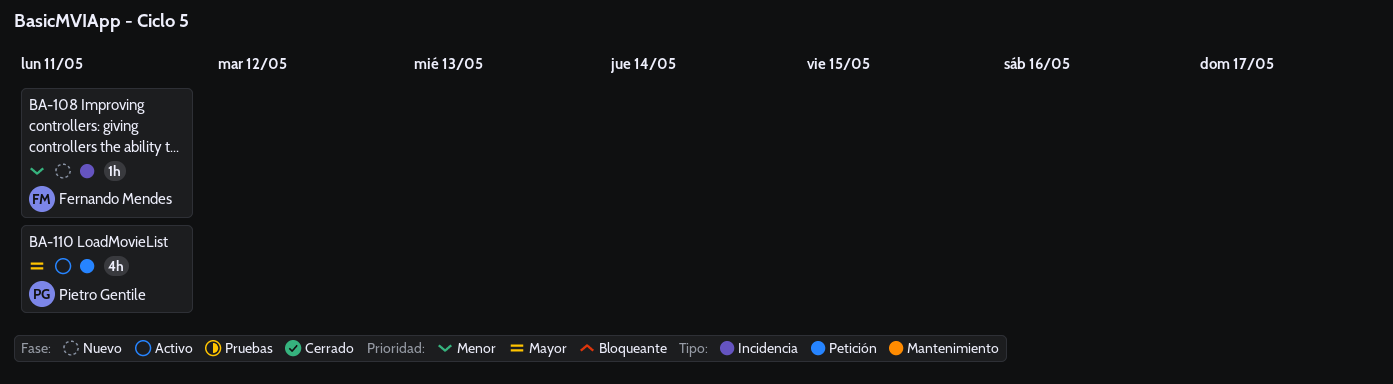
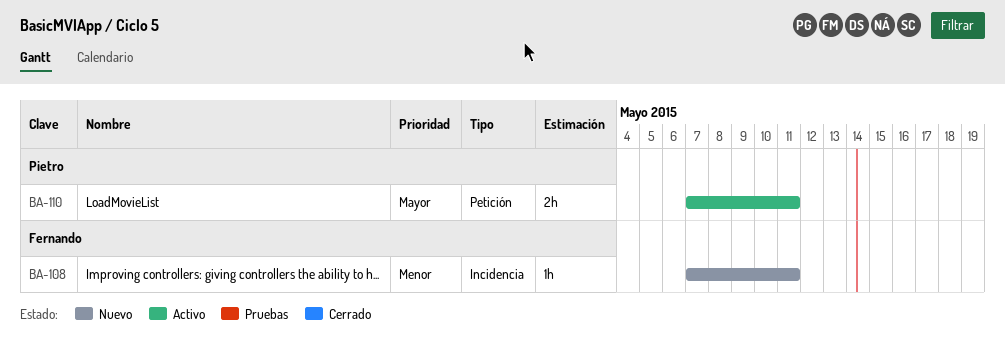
BA-110, estimate: 4h -> 2h

